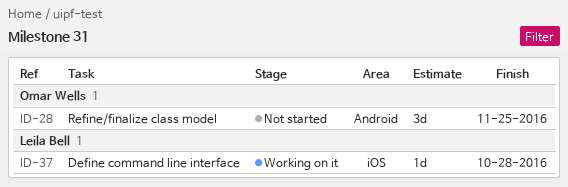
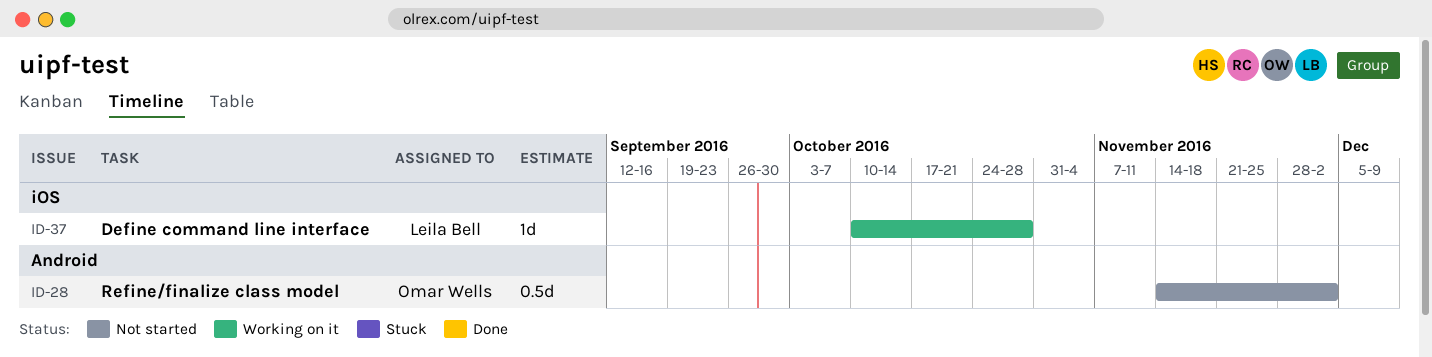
ID-28, estimate: 3d -> 0.5d
ID-28, due: Nov 25 -> Dec 2

